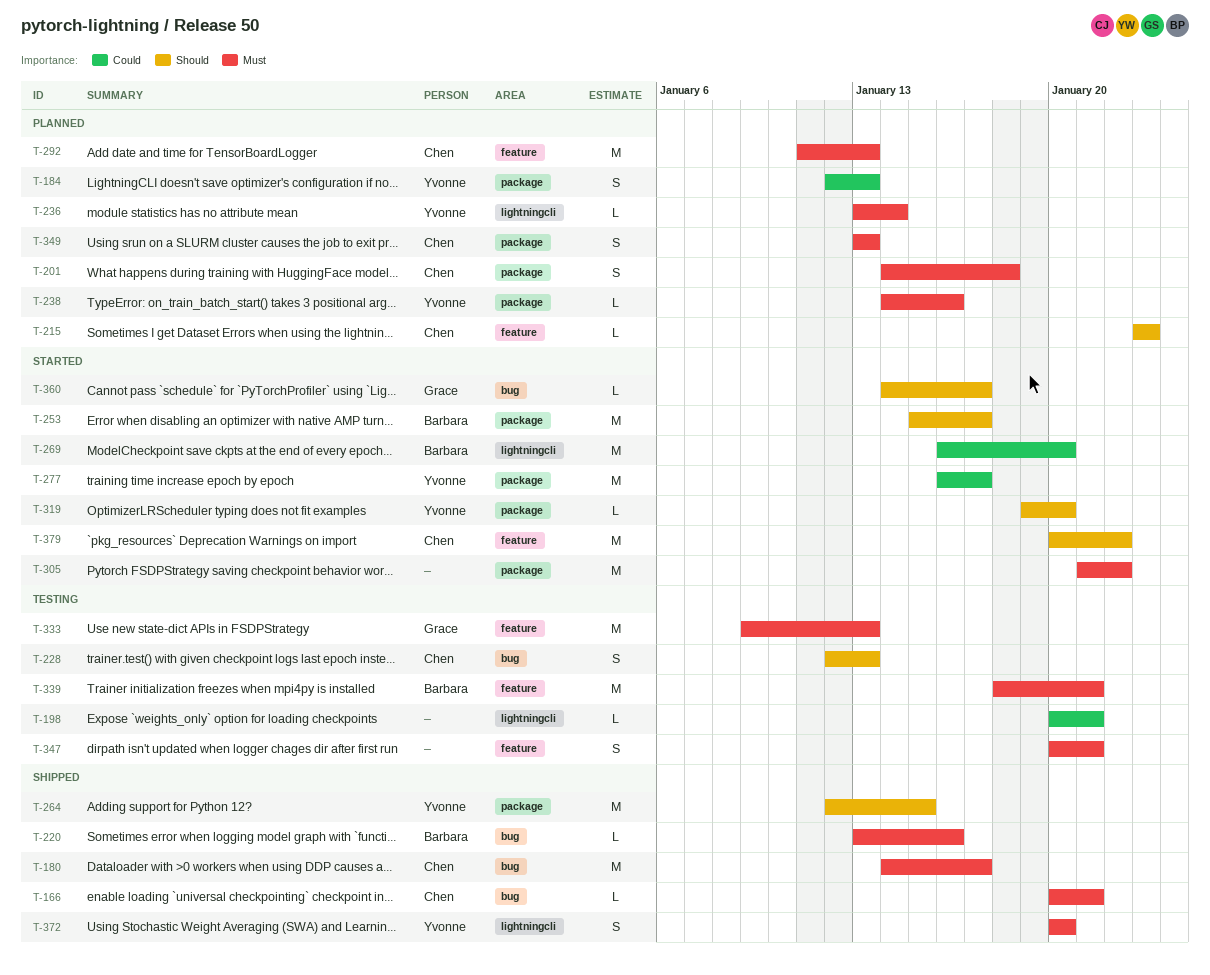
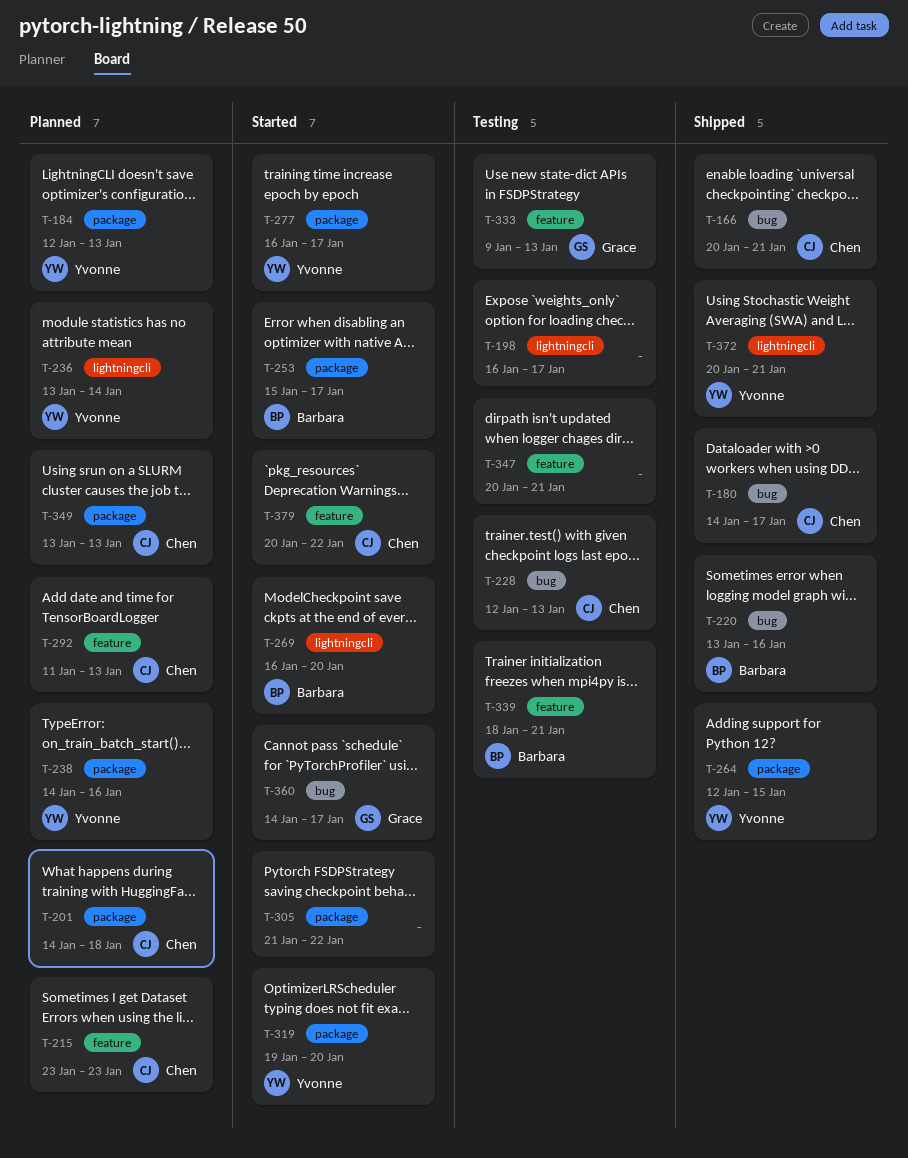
T-198, start: Jan 20 -> Jan 16
T-198, due: Jan 21 -> Jan 17
T-372, due: Jan 20 -> Jan 21

